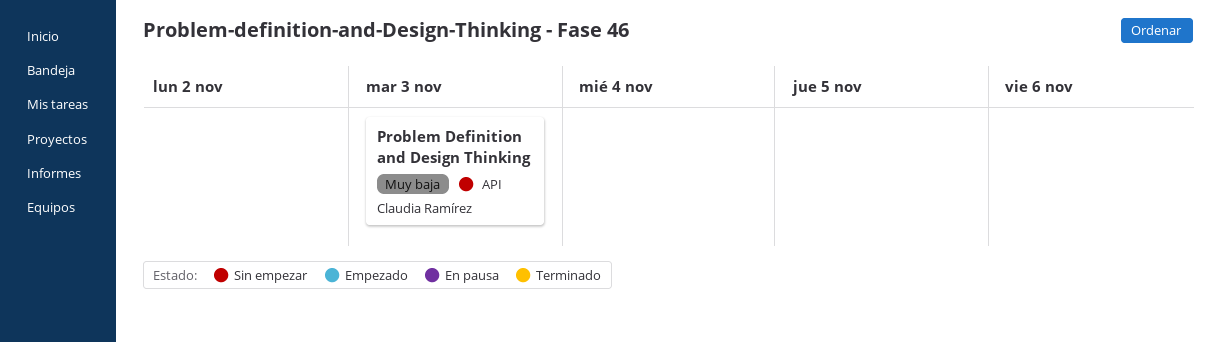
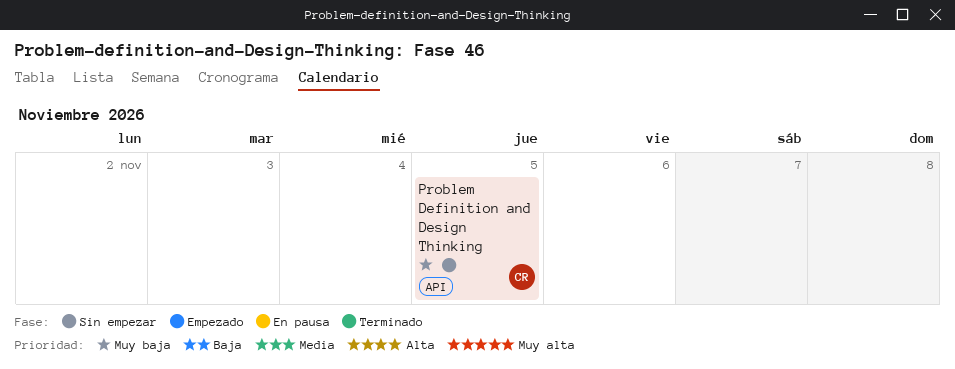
Problem Definition and Design Thinking, due: Nov 3 -> Nov 5

